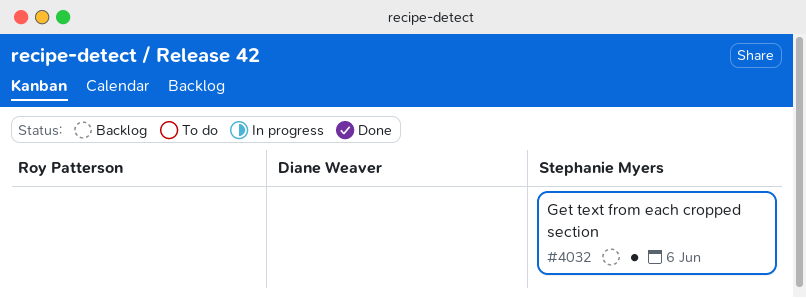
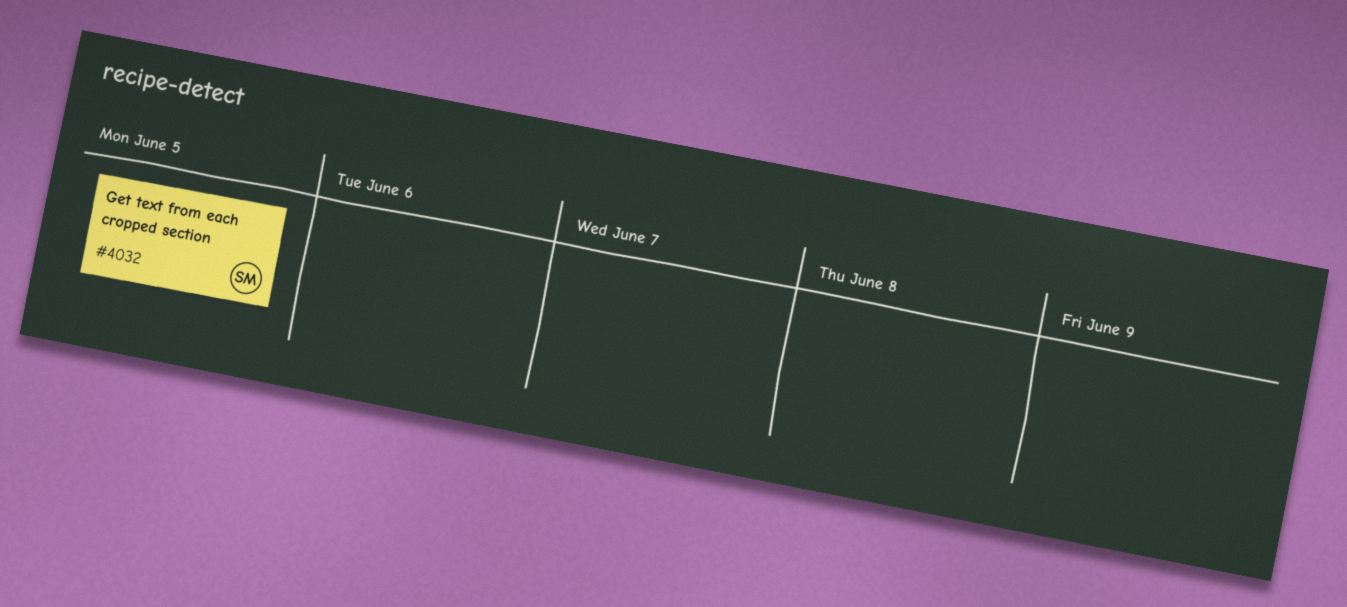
#4032, due: Jun 6 -> Jun 5

